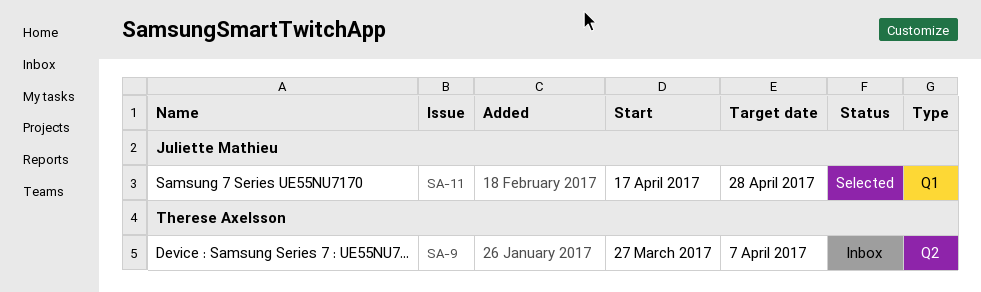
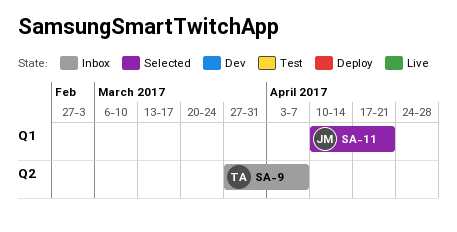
SA-11, start: Apr 17 -> Apr 10
SA-11, due: Apr 28 -> Apr 21

